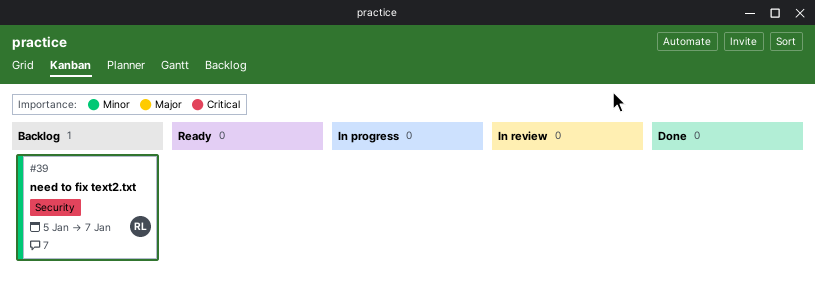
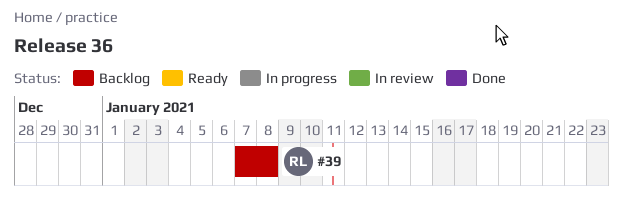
#39, start: Jan 5 -> Jan 7
#39, due: Jan 7 -> Jan 8

